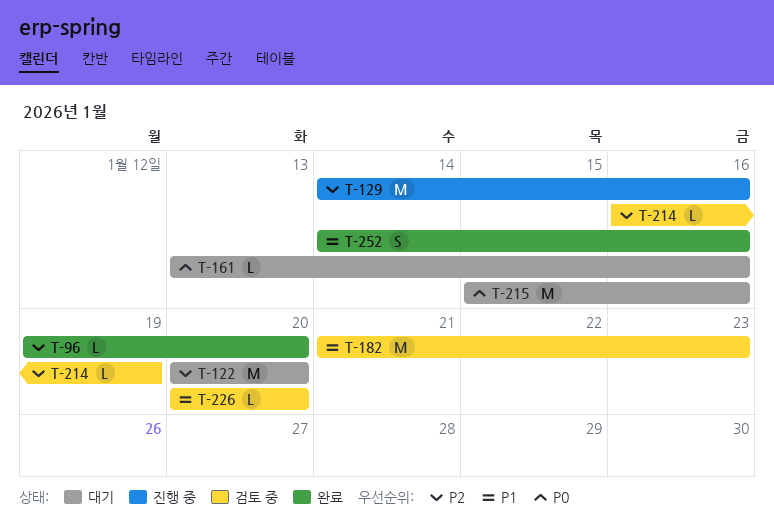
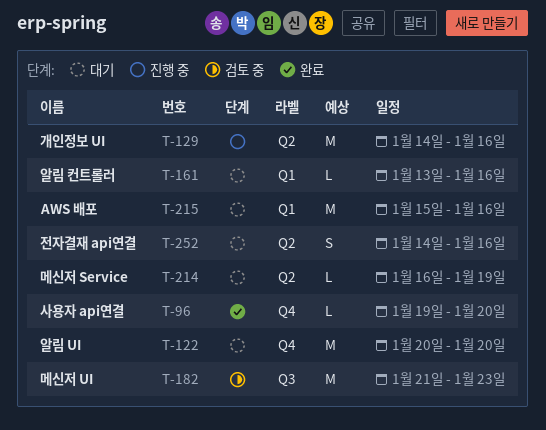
T-214, status: 검토 중 -> 대기
T-226: present -> none
T-252, status: 완료 -> 대기

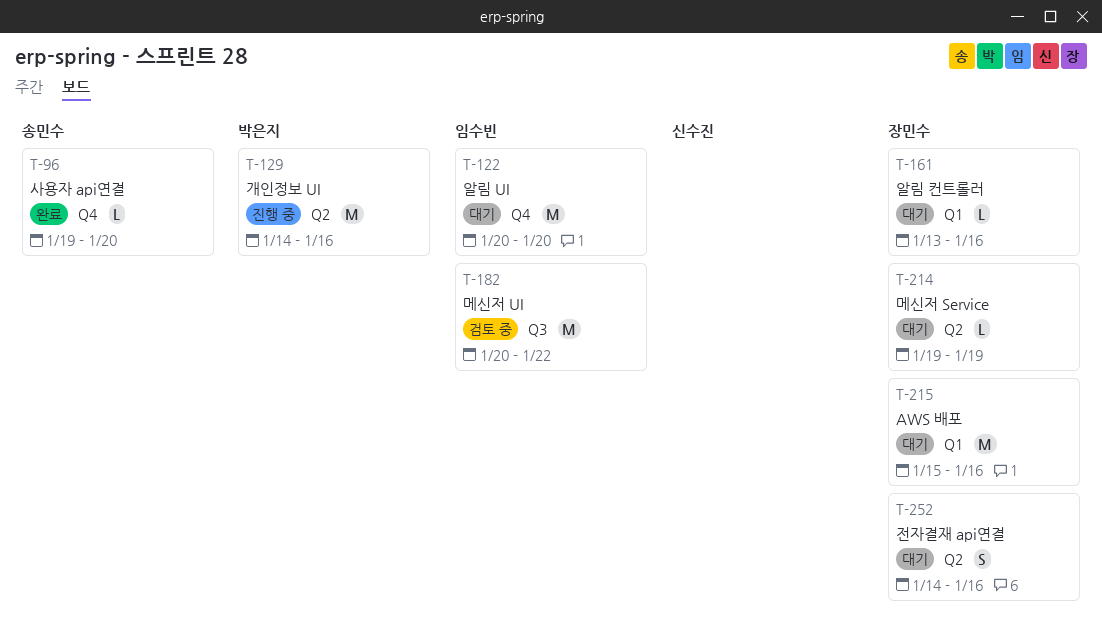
T-182, start: Jan 21 -> Jan 20
T-182, due: Jan 23 -> Jan 22
T-214, start: Jan 16 -> Jan 19

